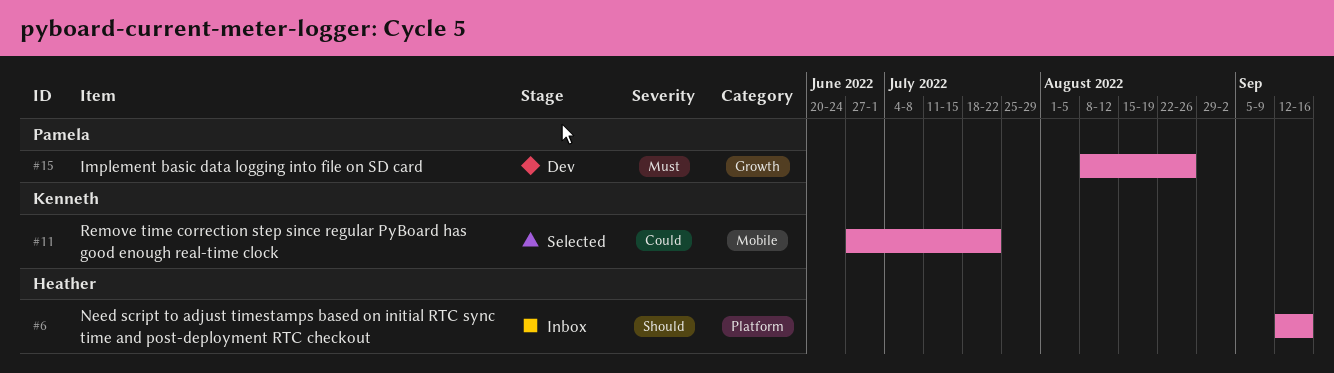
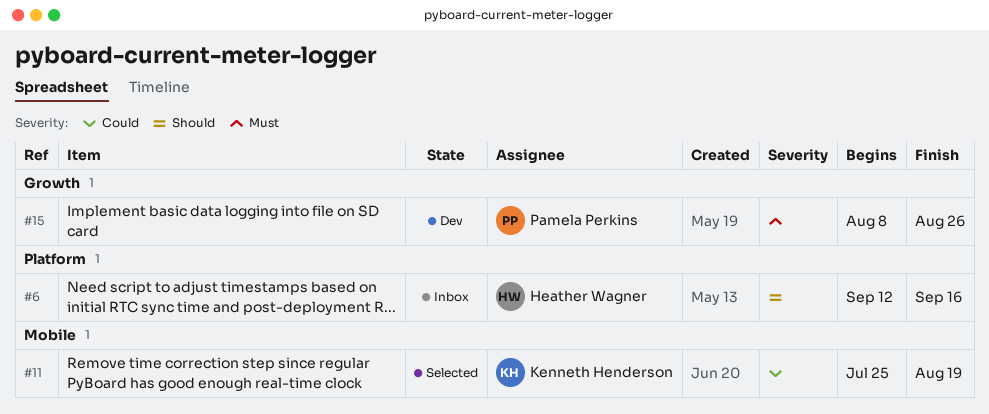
#11, start: Jun 27 -> Jul 25
#11, due: Jul 22 -> Aug 19

